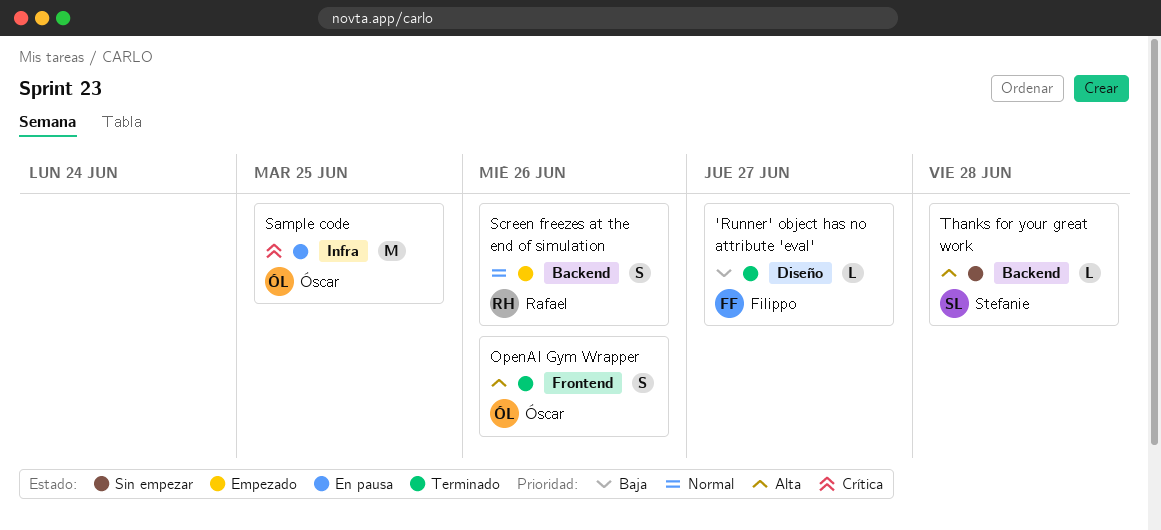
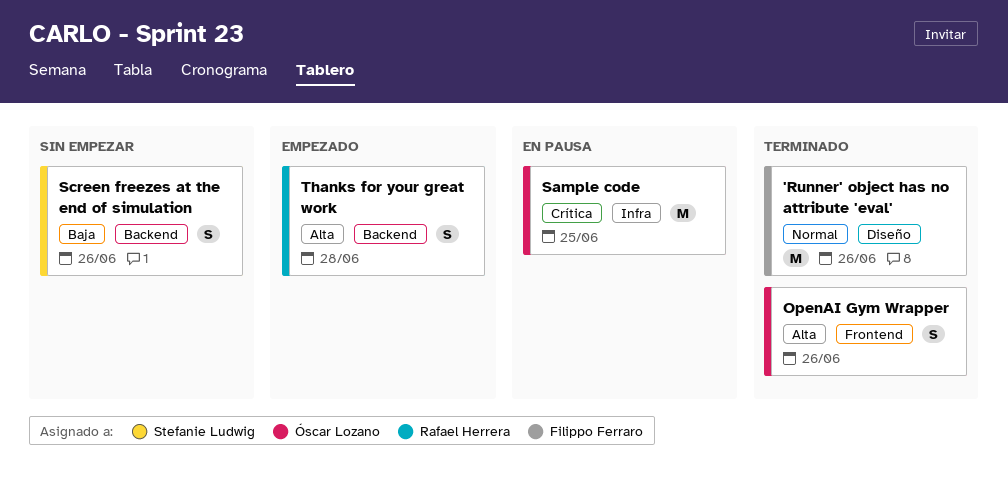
'Runner' object has no attribute 'eval', priority: Baja -> Normal
'Runner' object has no attribute 'eval', estimate: L -> M
'Runner' object has no attribute 'eval', due: Jun 27 -> Jun 26
Screen freezes at the end of simulation, status: Empezado -> Sin empezar
Screen freezes at the end of simulation, owner: Rafael Herrera -> Stefanie Ludwig
Screen freezes at the end of simulation, priority: Normal -> Baja
Thanks for your great work, status: Sin empezar -> Empezado
Thanks for your great work, owner: Stefanie Ludwig -> Rafael Herrera
Thanks for your great work, estimate: L -> S

